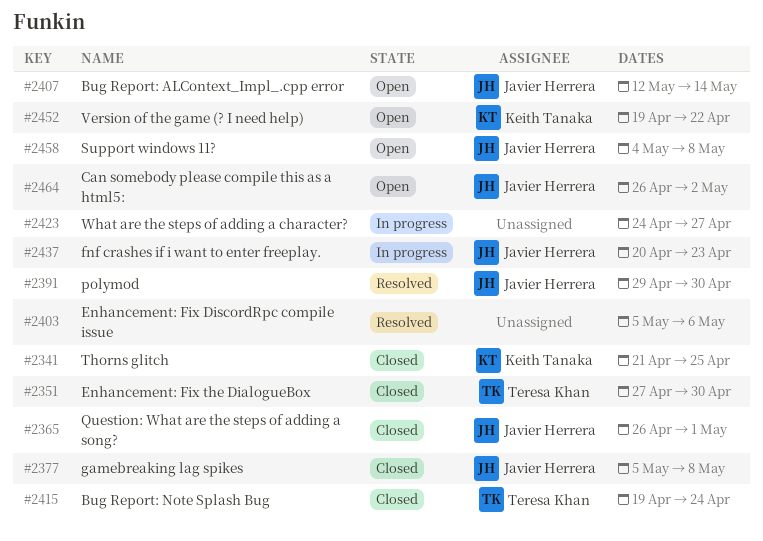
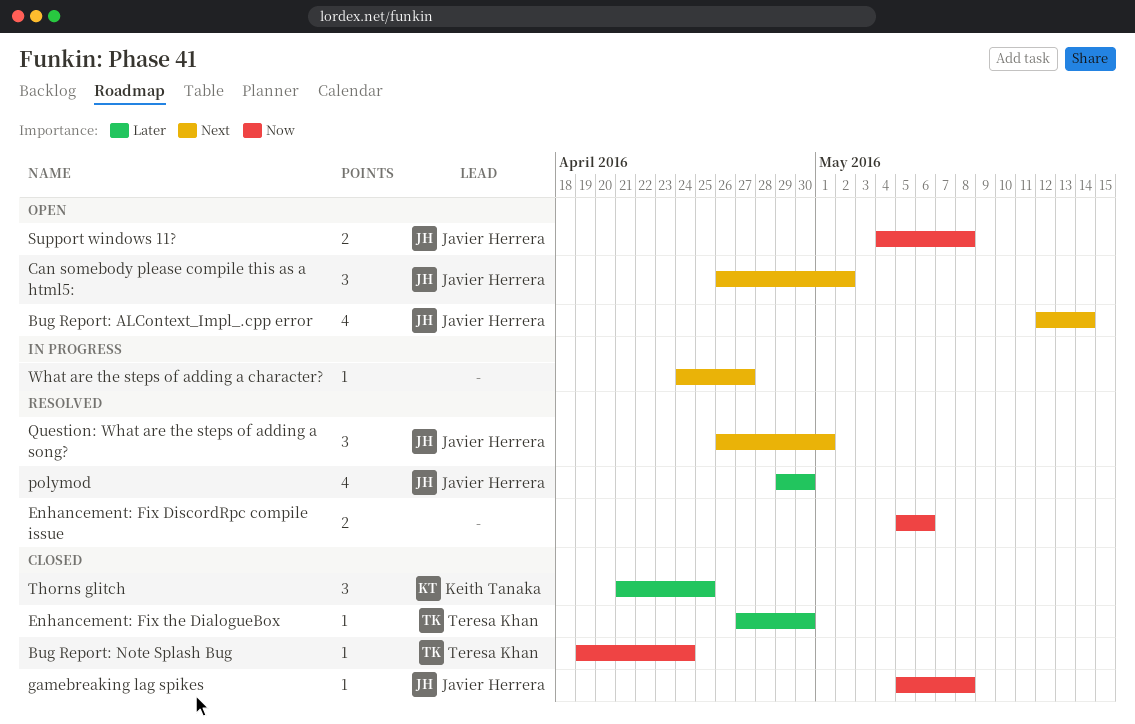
fnf crashes if i want to enter freeplay.: present -> none
Question: What are the steps of adding a song?, status: Closed -> Resolved
Version of the game (? I need help): present -> none

